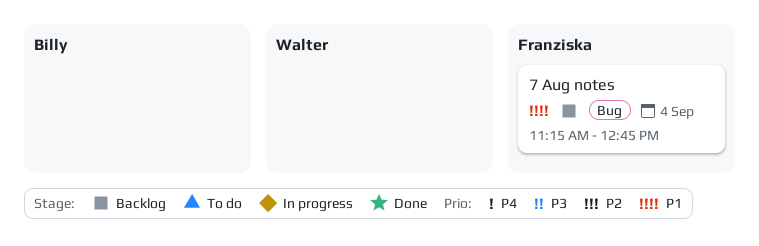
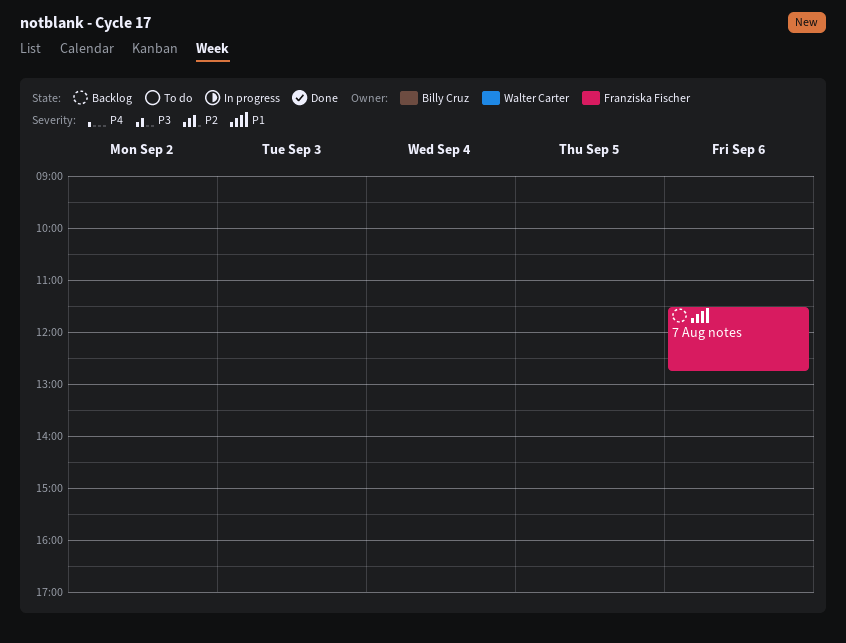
7 Aug notes, day: Sep 4 -> Sep 6
7 Aug notes, begins: 11:15 -> 11:30

